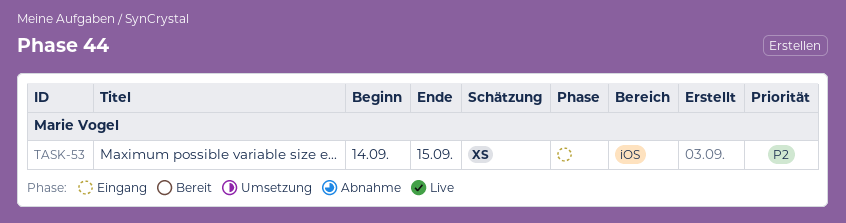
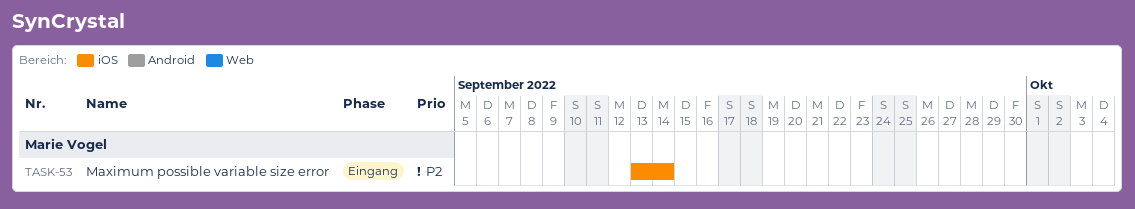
TASK-53, start: Sep 14 -> Sep 13
TASK-53, due: Sep 15 -> Sep 14

